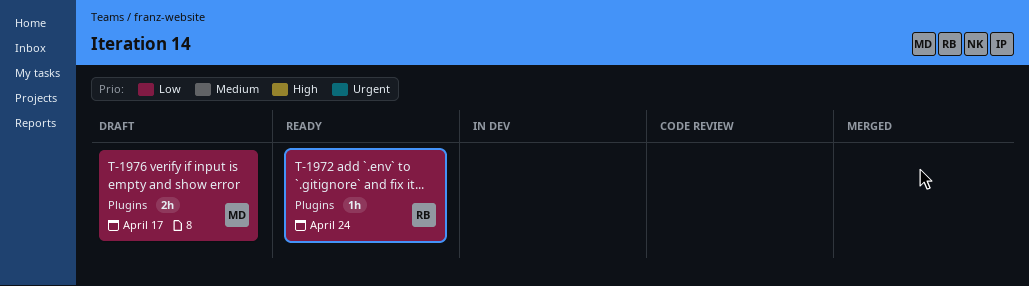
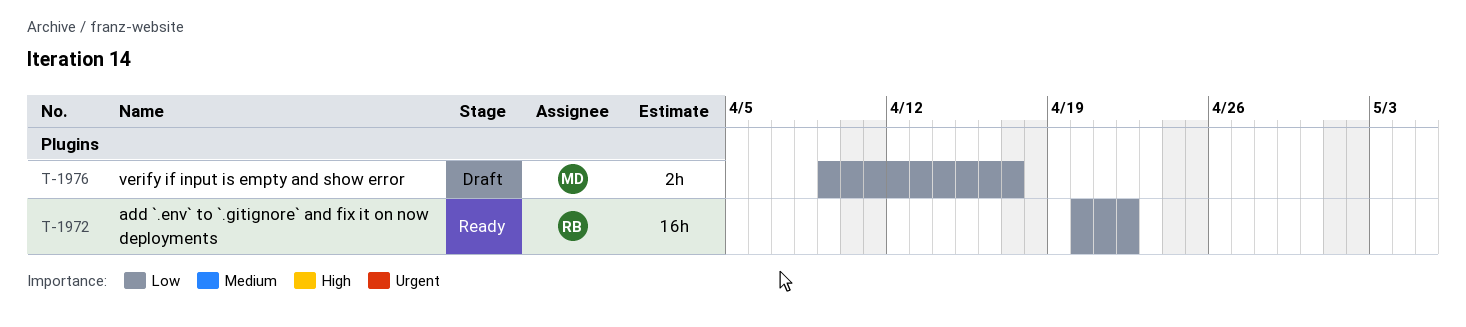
T-1972, estimate: 1h -> 16h
T-1972, due: Apr 24 -> Apr 22

